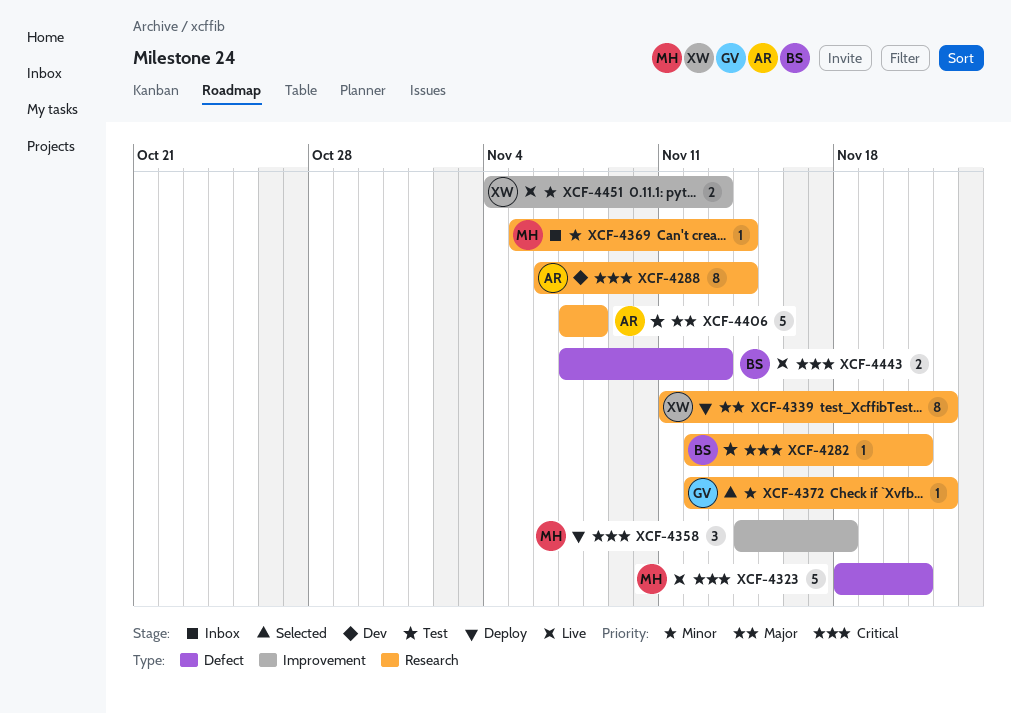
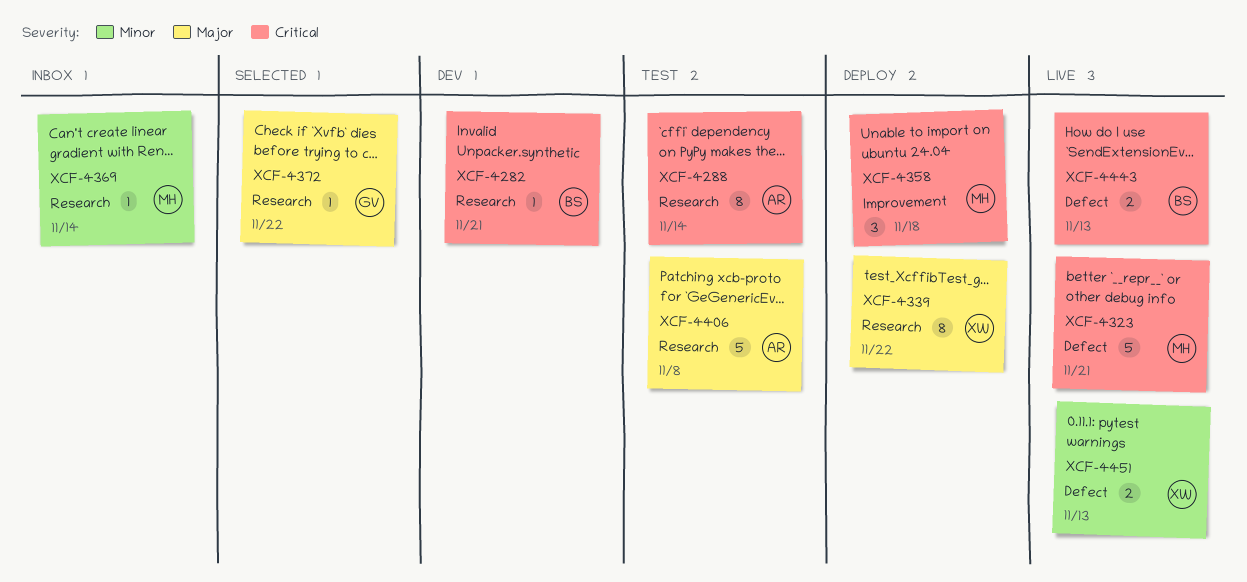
XCF-4282, status: Test -> Dev
XCF-4288, status: Dev -> Test
XCF-4372, priority: Minor -> Major
XCF-4451, label: Improvement -> Defect

